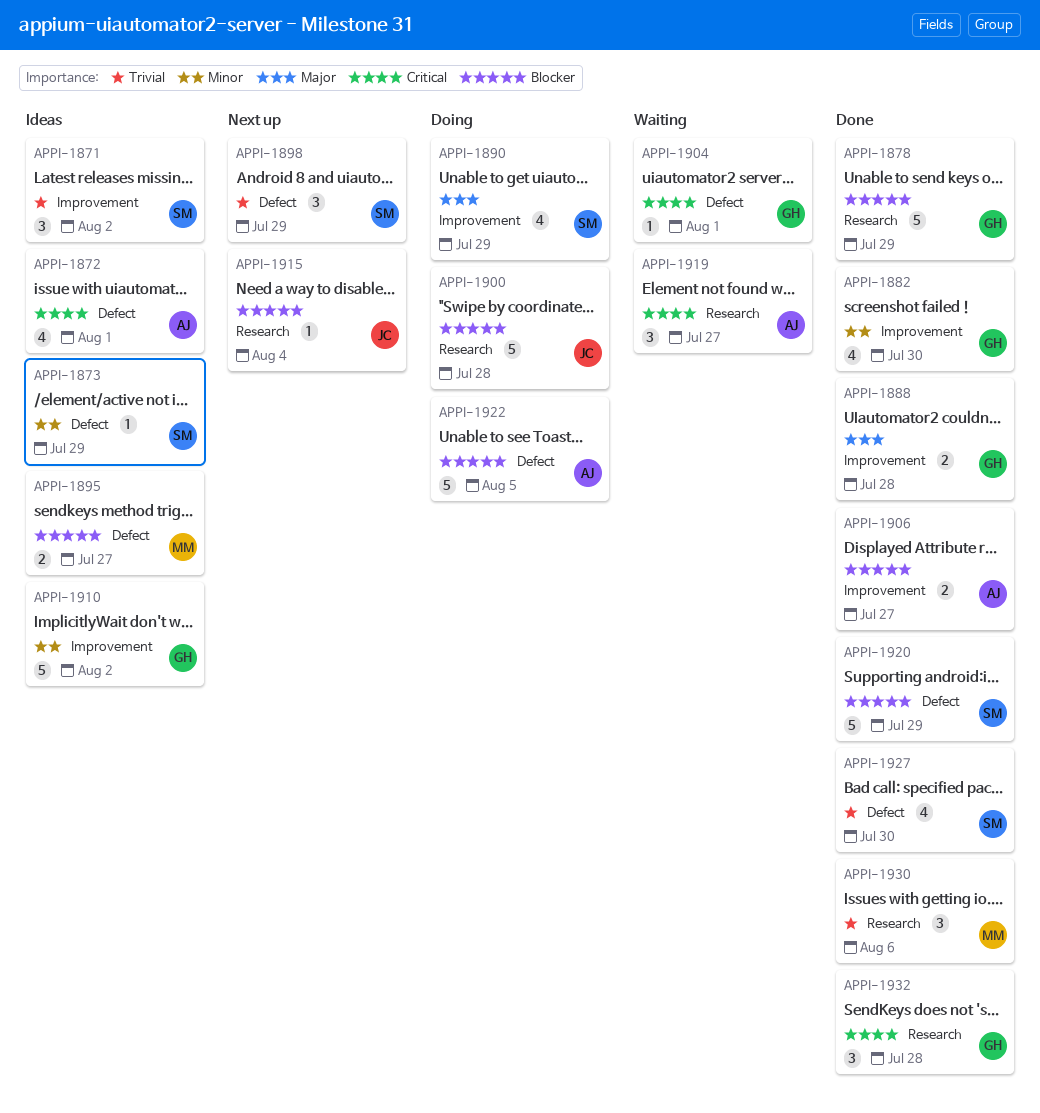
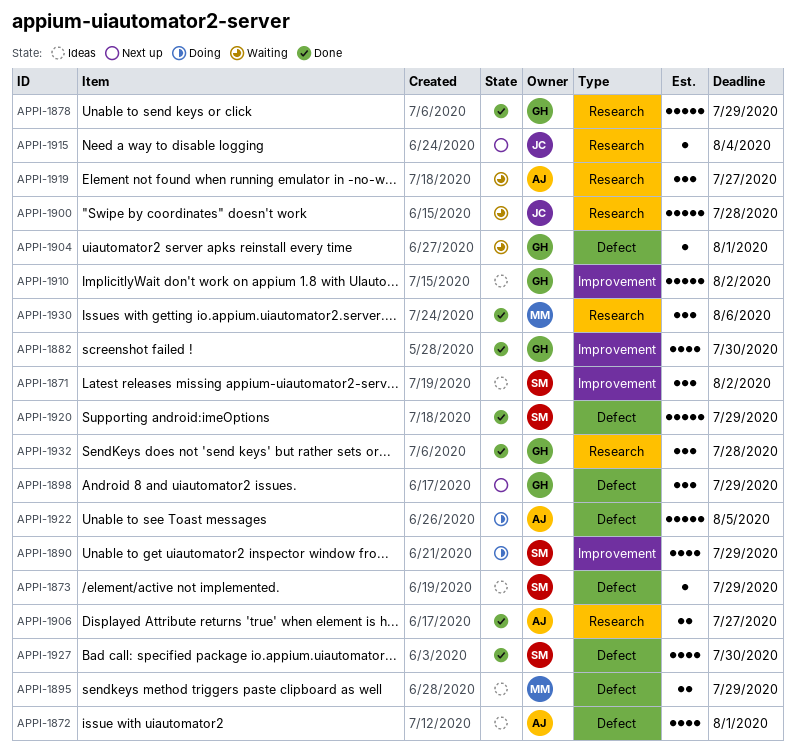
APPI-1888: present -> none
APPI-1895, due: Jul 27 -> Jul 29
APPI-1898, owner: SM -> GH
APPI-1900, status: Doing -> Waiting
APPI-1906, label: Improvement -> Research

